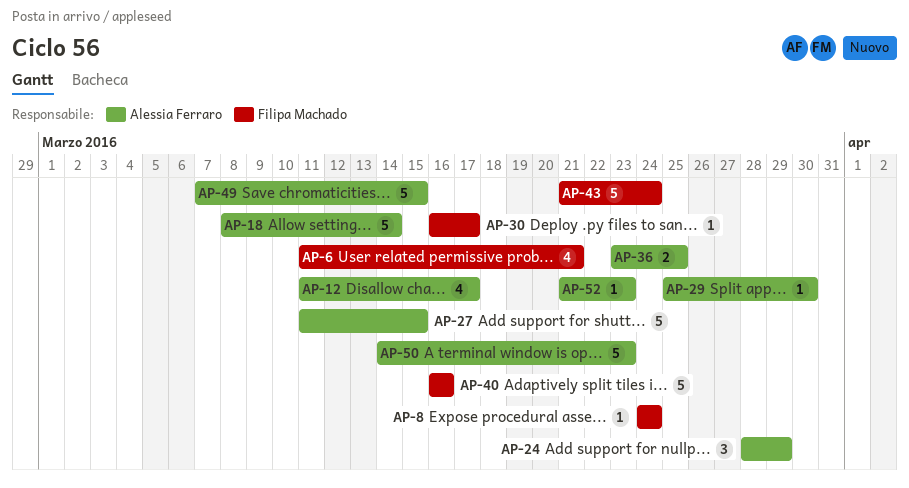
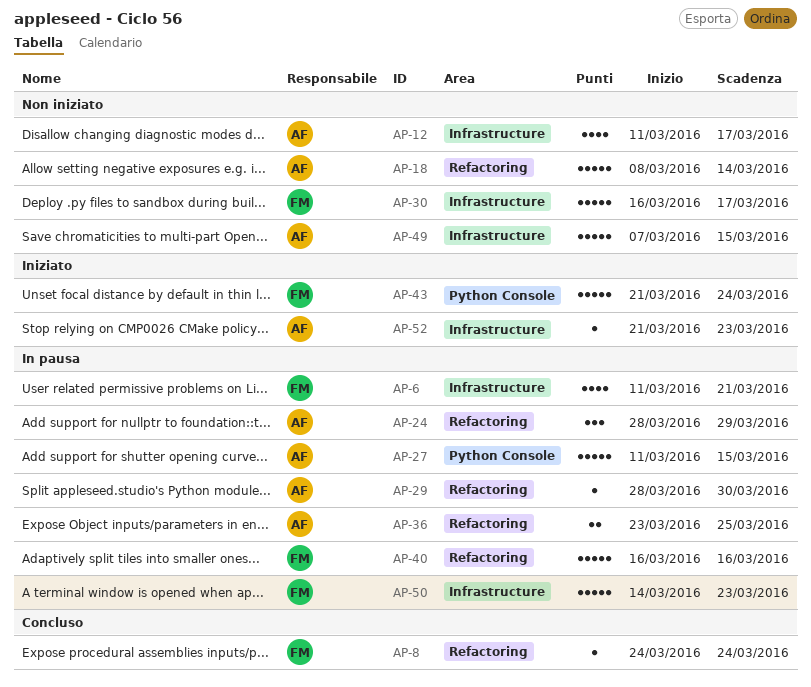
AP-29, start: Mar 25 -> Mar 28
AP-30, estimate: 1 -> 5
AP-50, owner: Alessia Ferraro -> Filipa Machado

